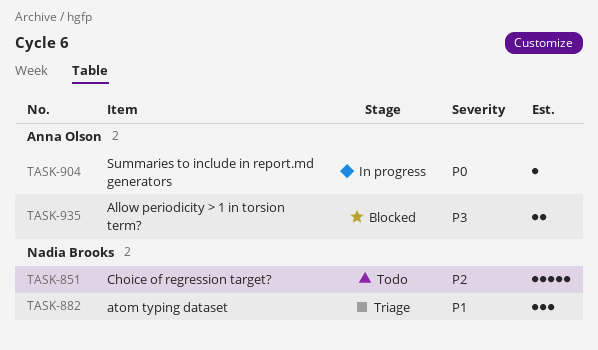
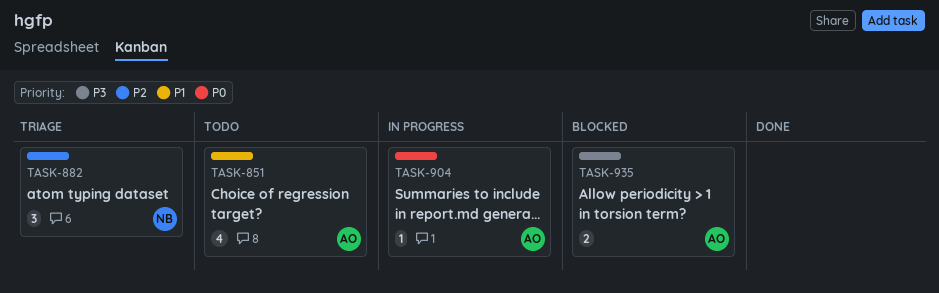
TASK-851, owner: Nadia Brooks -> Anna Olson
TASK-851, priority: P2 -> P1
TASK-851, estimate: 5 -> 4
TASK-882, priority: P1 -> P2

